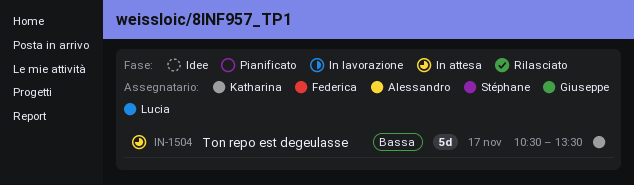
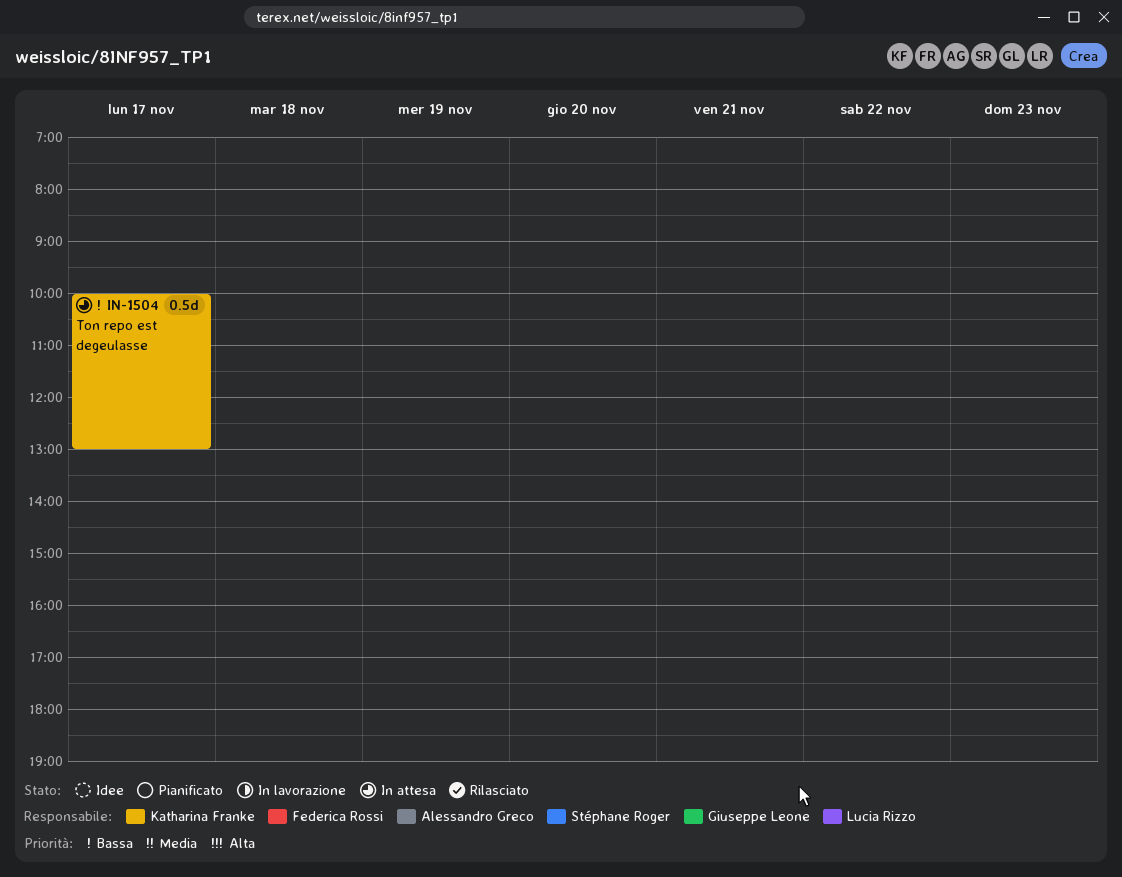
IN-1504, estimate: 5d -> 0.5d
IN-1504, begins: 10:30 -> 10:00
IN-1504, ends: 13:30 -> 13:00

